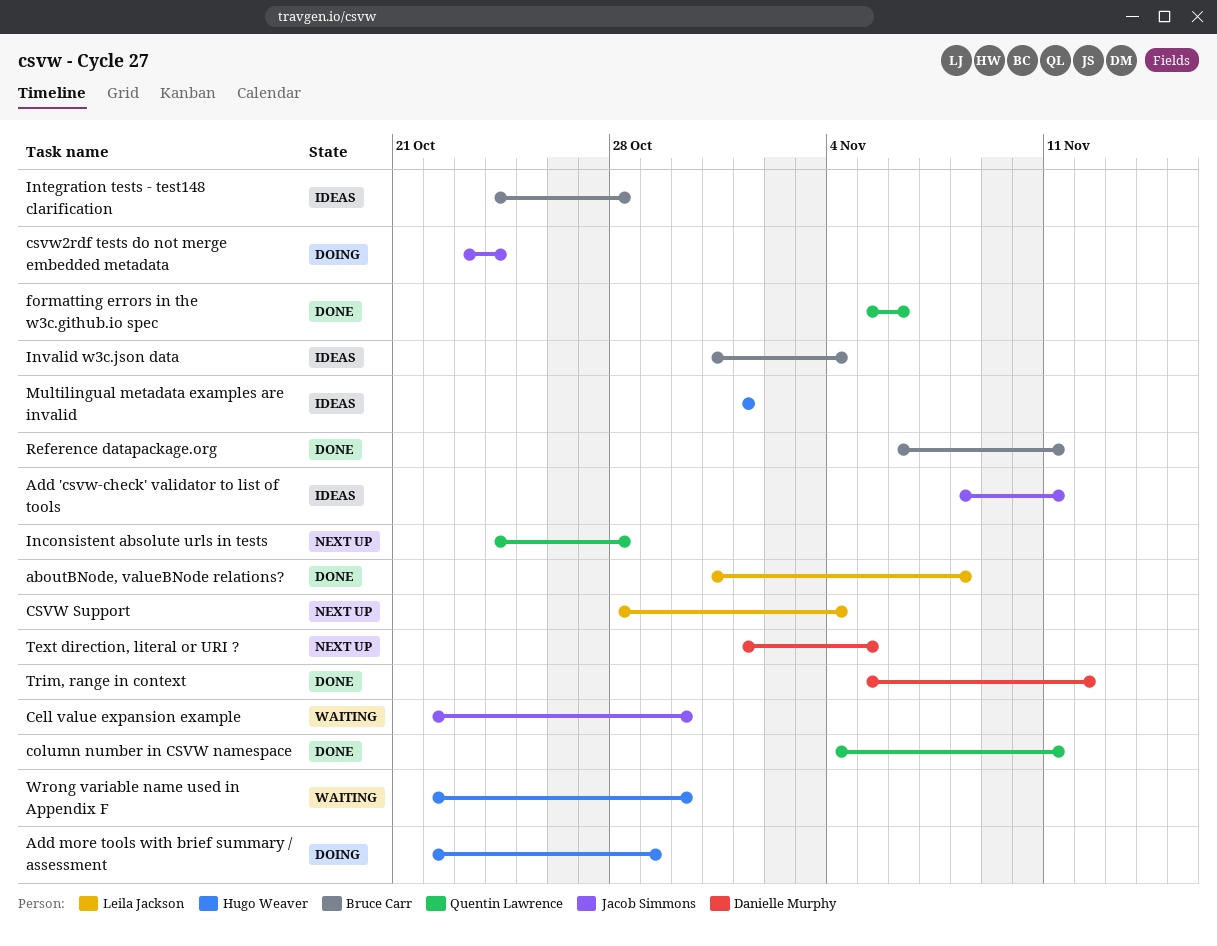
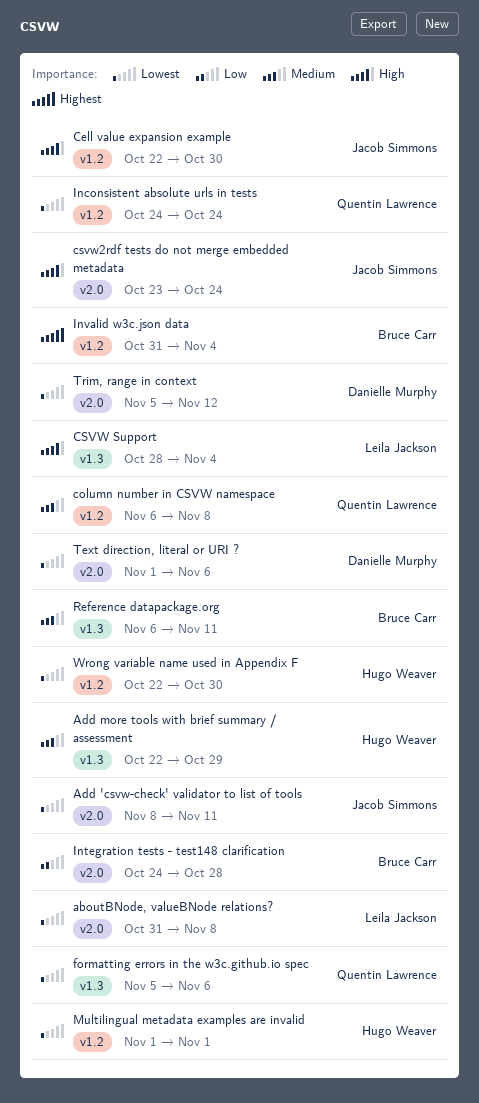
column number in CSVW namespace, start: Nov 4 -> Nov 6
column number in CSVW namespace, due: Nov 11 -> Nov 8
Inconsistent absolute urls in tests, due: Oct 28 -> Oct 24
Text direction, literal or URI ?, due: Nov 5 -> Nov 6

